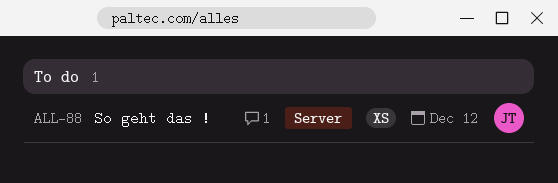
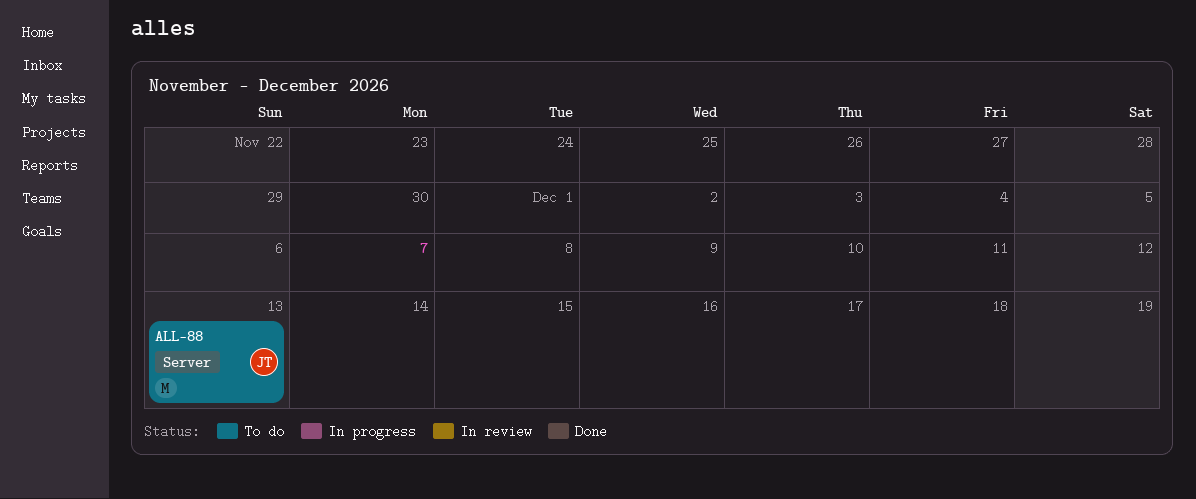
ALL-88, estimate: XS -> M
ALL-88, due: Dec 12 -> Dec 13

